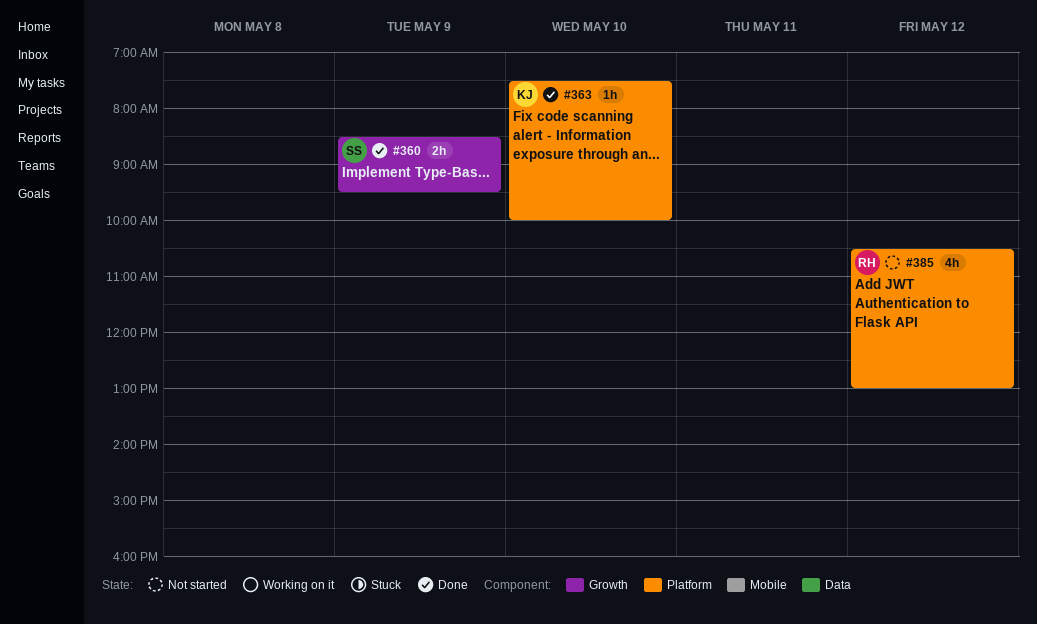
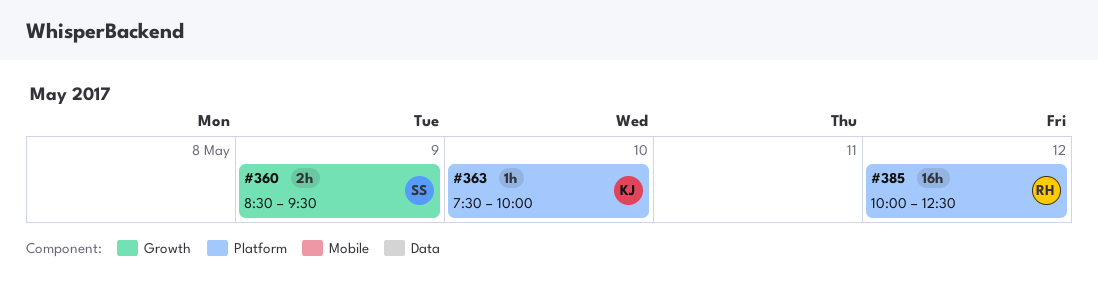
#385, estimate: 4h -> 16h
#385, begins: 10:30 -> 10:00
#385, ends: 13:00 -> 12:30

